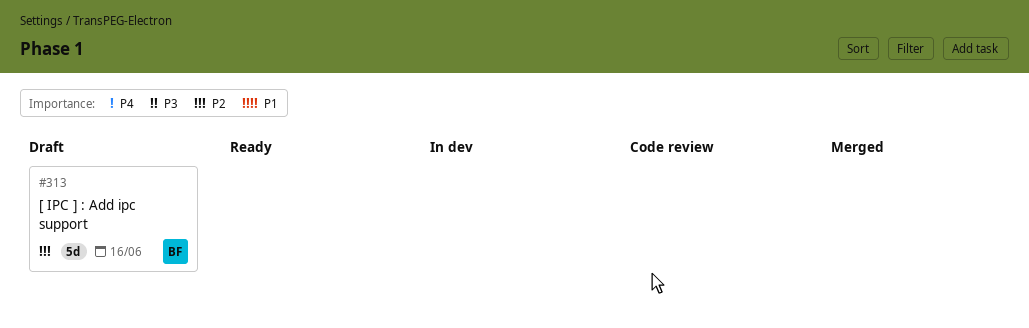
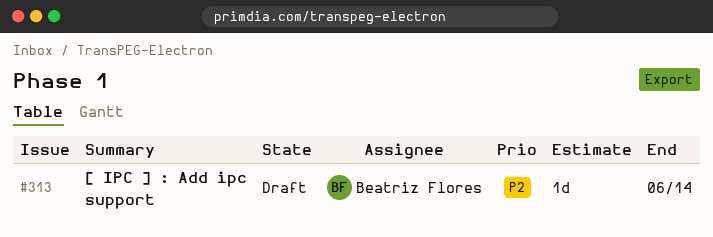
#313, estimate: 5d -> 1d
#313, due: Jun 16 -> Jun 14

